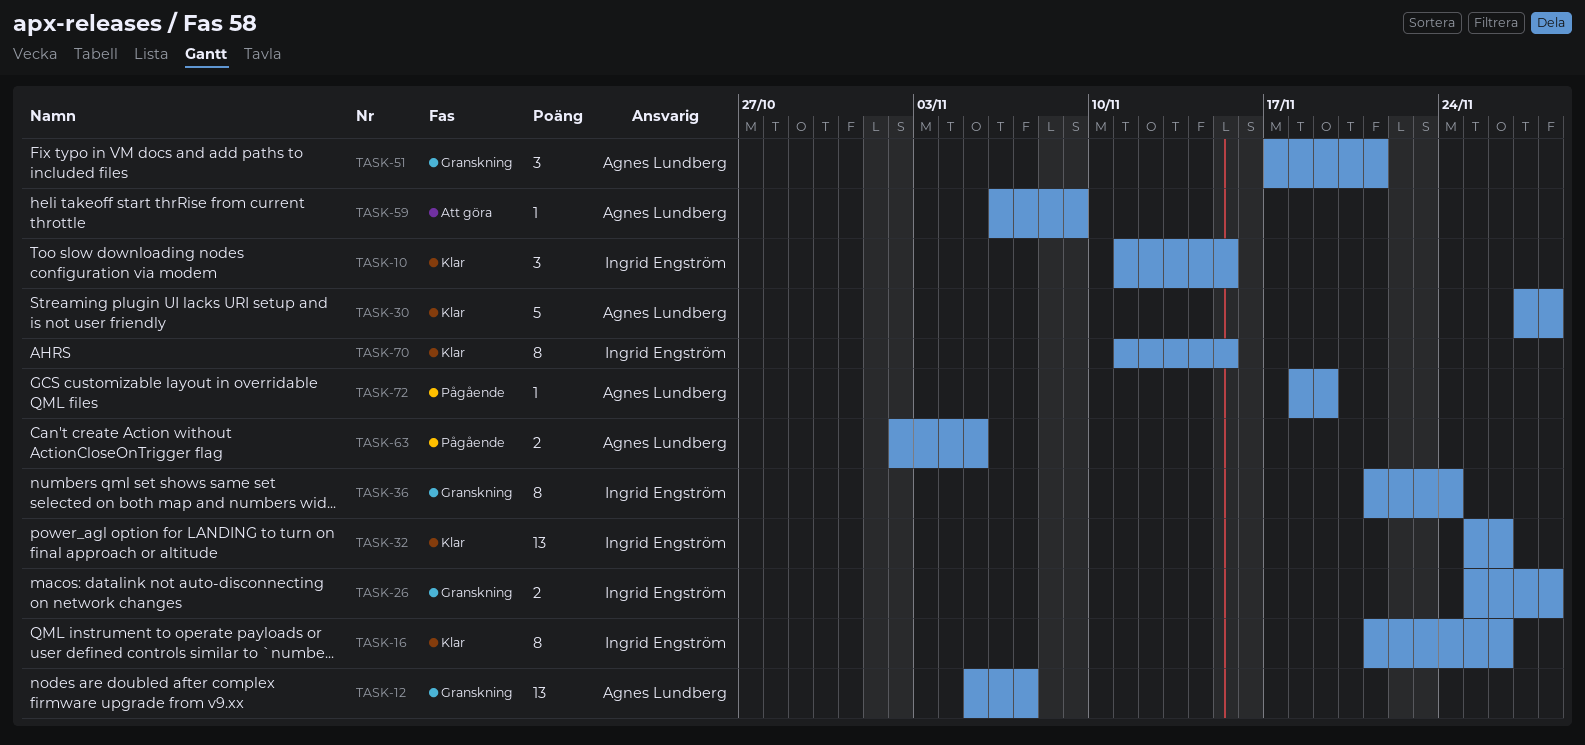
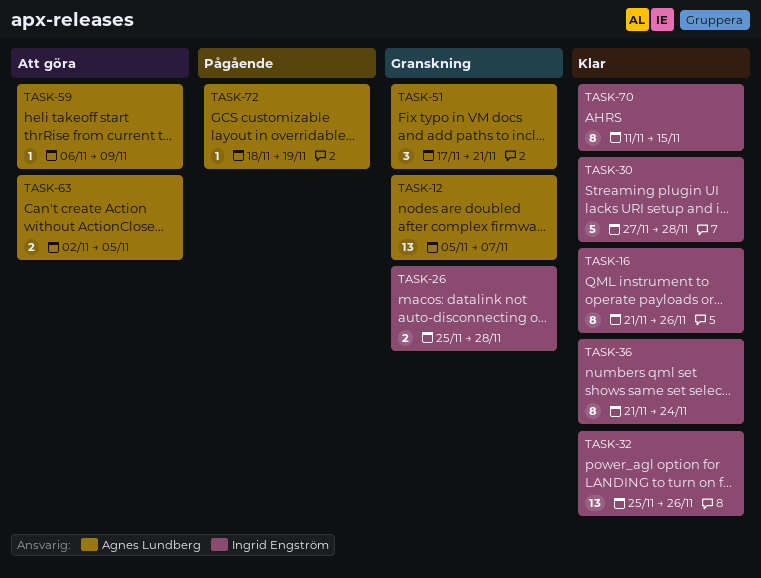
TASK-10: present -> none
TASK-30, owner: Agnes Lundberg -> Ingrid Engström
TASK-36, status: Granskning -> Klar
TASK-63, status: Pågående -> Att göra

